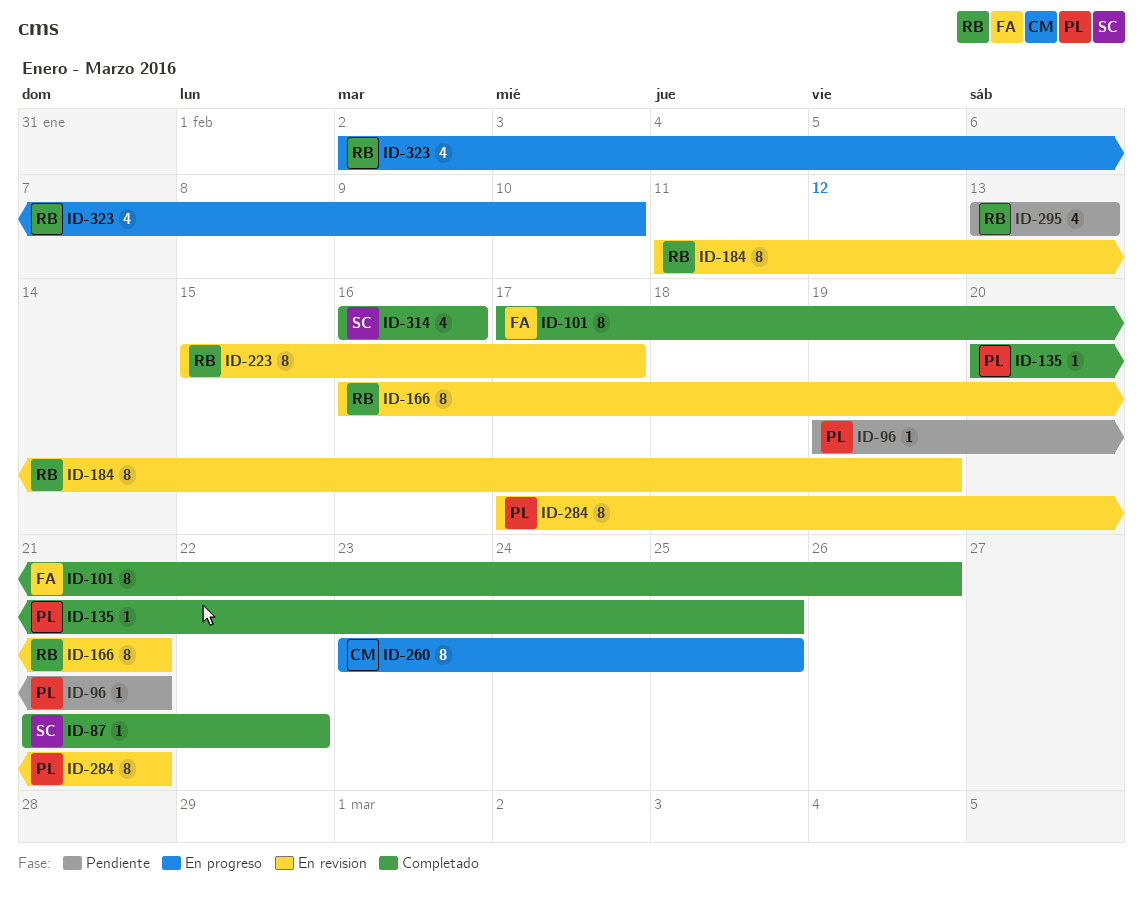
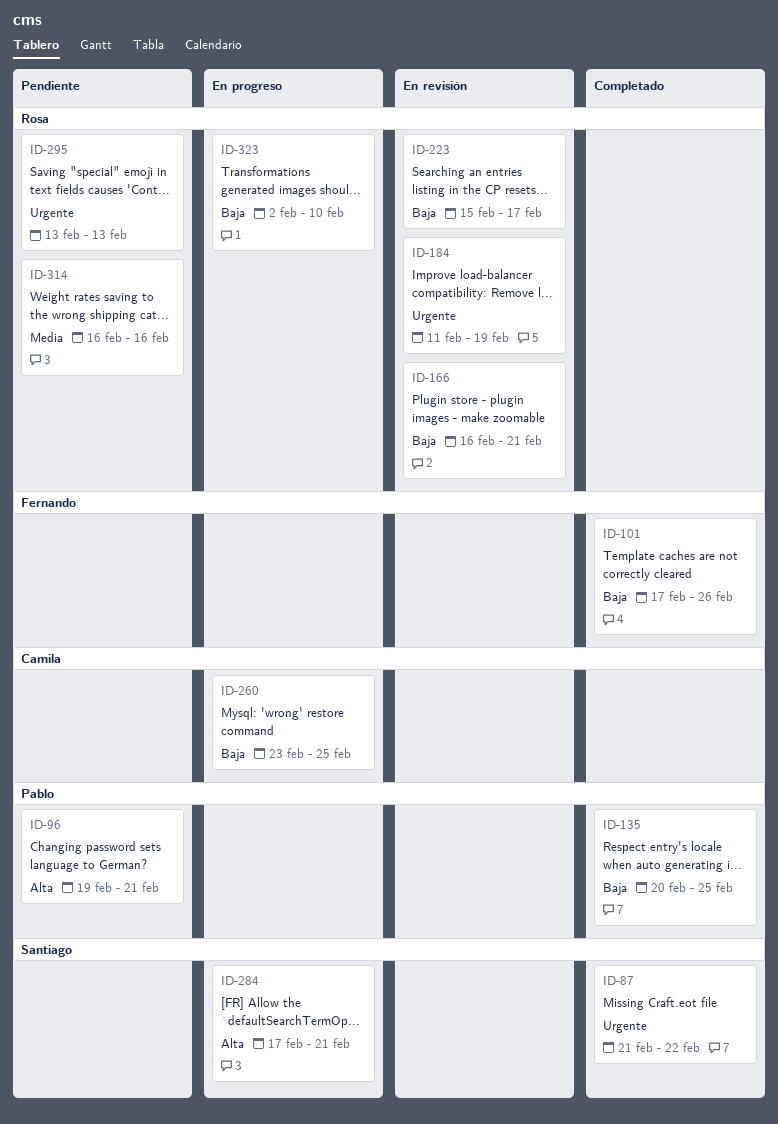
ID-284, status: En revisión -> En progreso
ID-284, owner: Pablo -> Santiago
ID-314, status: Completado -> Pendiente
ID-314, owner: Santiago -> Rosa

